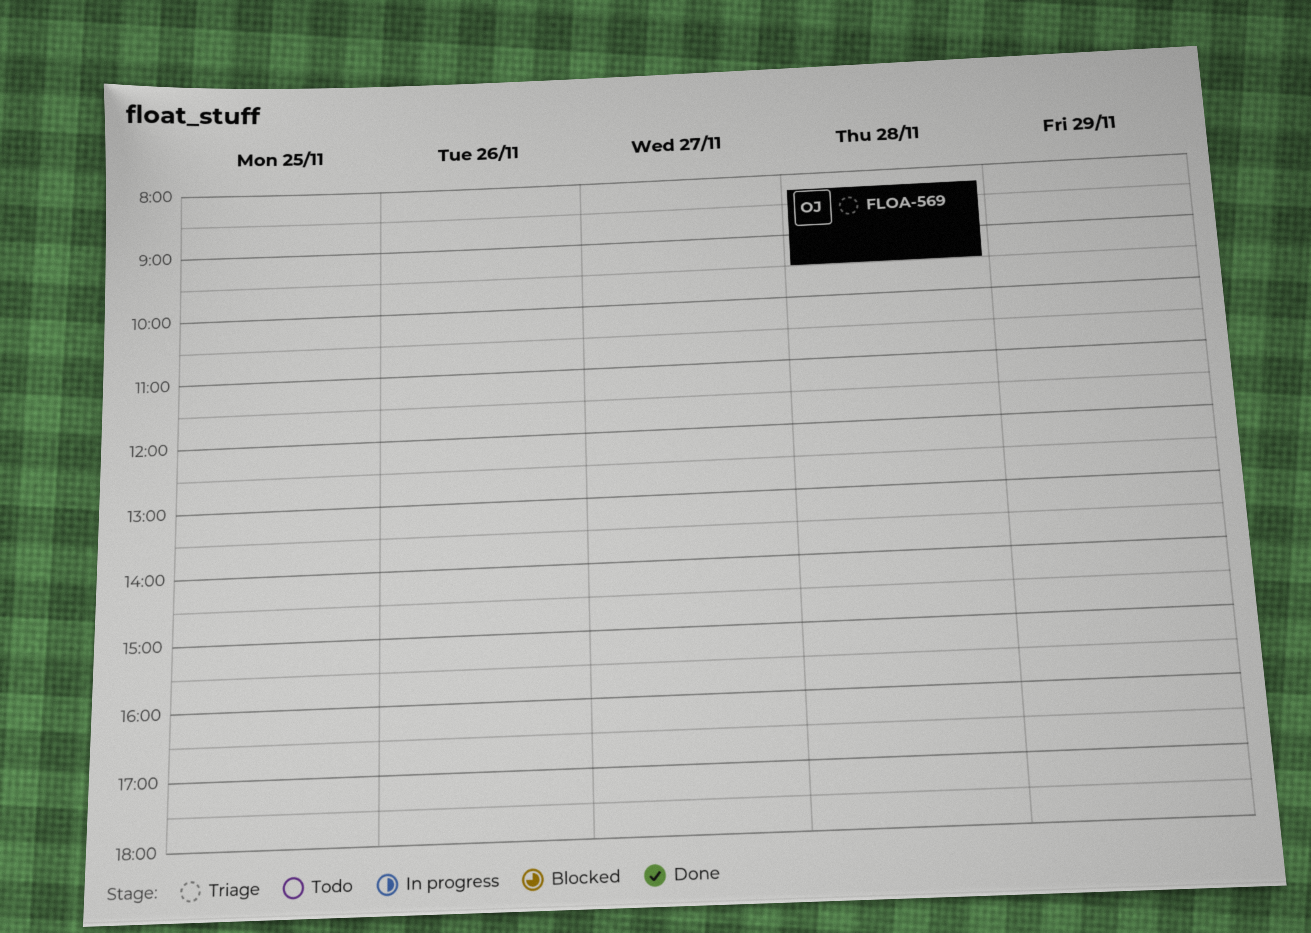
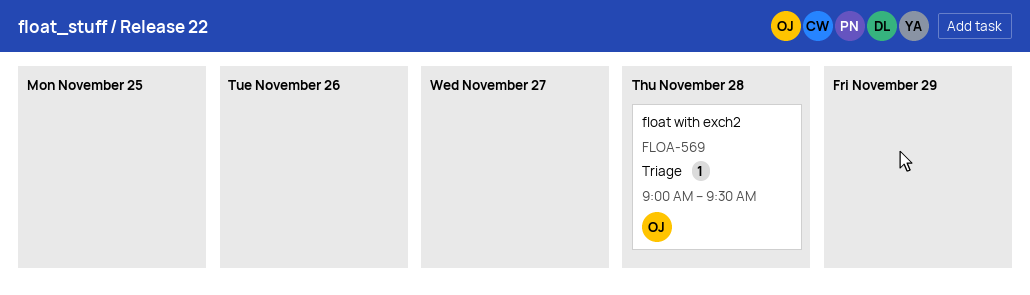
FLOA-569, begins: 08:15 -> 09:00

